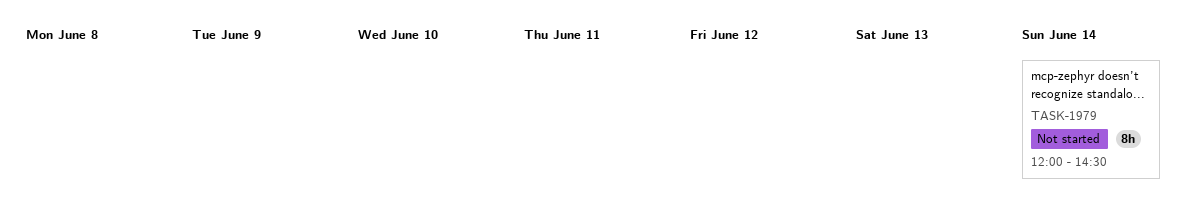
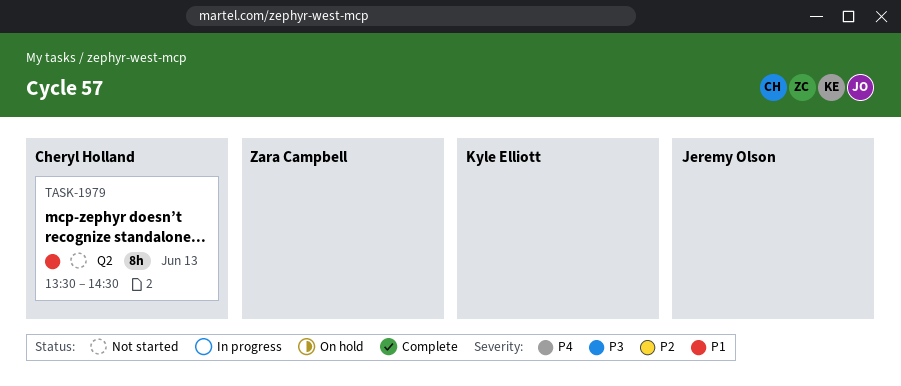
TASK-1979, day: Jun 14 -> Jun 13
TASK-1979, begins: 12:00 -> 13:30

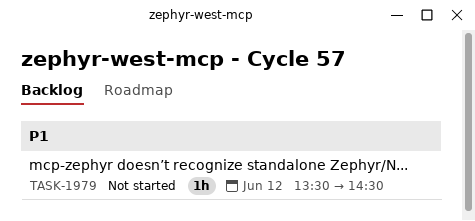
TASK-1979, estimate: 8h -> 1h
TASK-1979, day: Jun 13 -> Jun 12

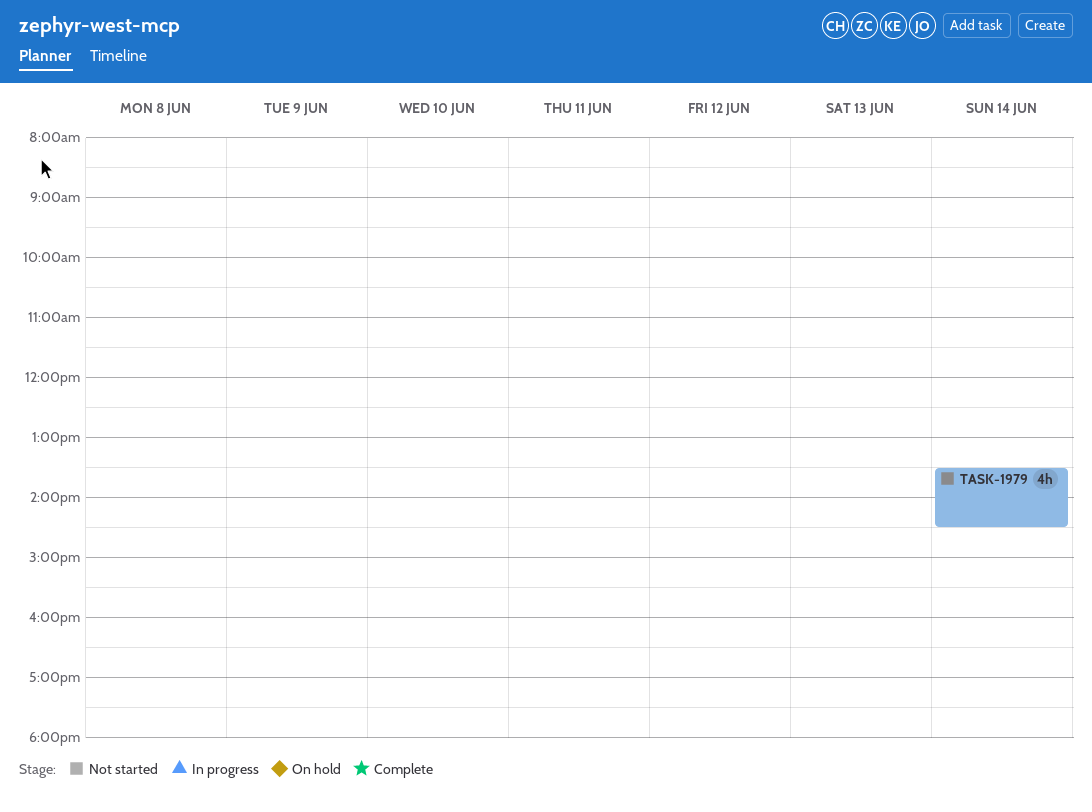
TASK-1979, estimate: 1h -> 4h
TASK-1979, day: Jun 12 -> Jun 14

